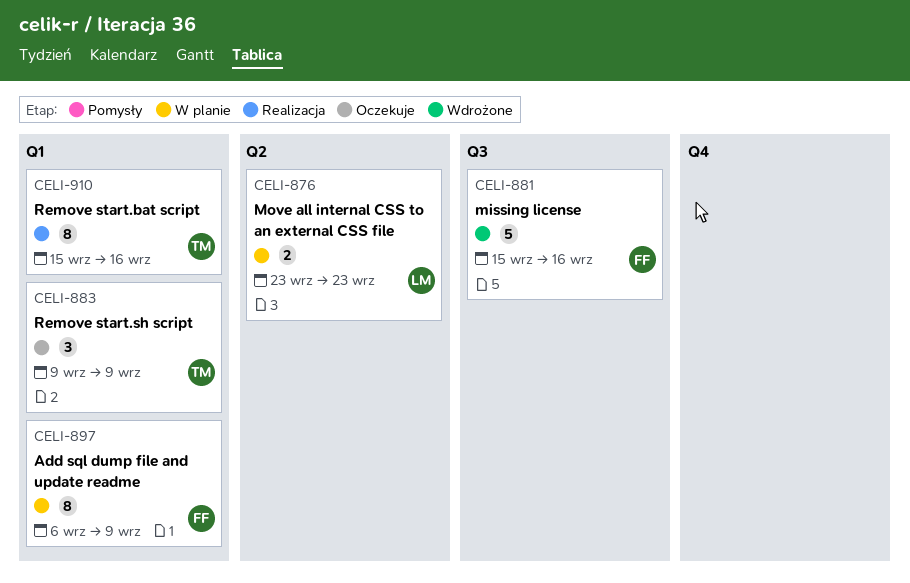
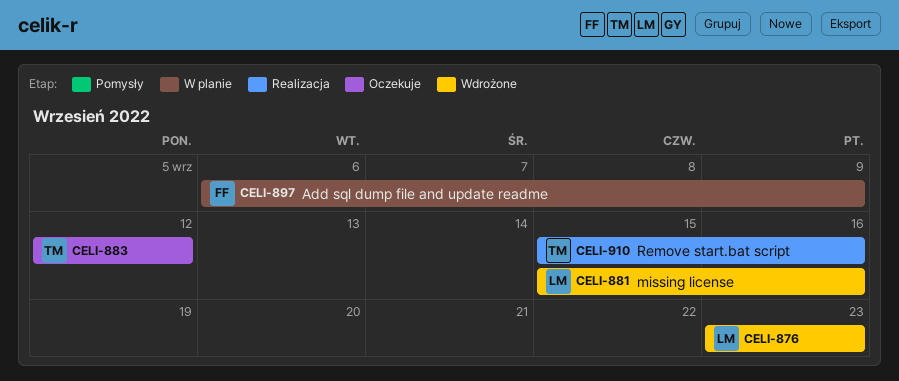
CELI-876, status: W planie -> Wdrożone
CELI-881, owner: FF -> LM
CELI-883, start: Sep 9 -> Sep 12
CELI-883, due: Sep 9 -> Sep 12

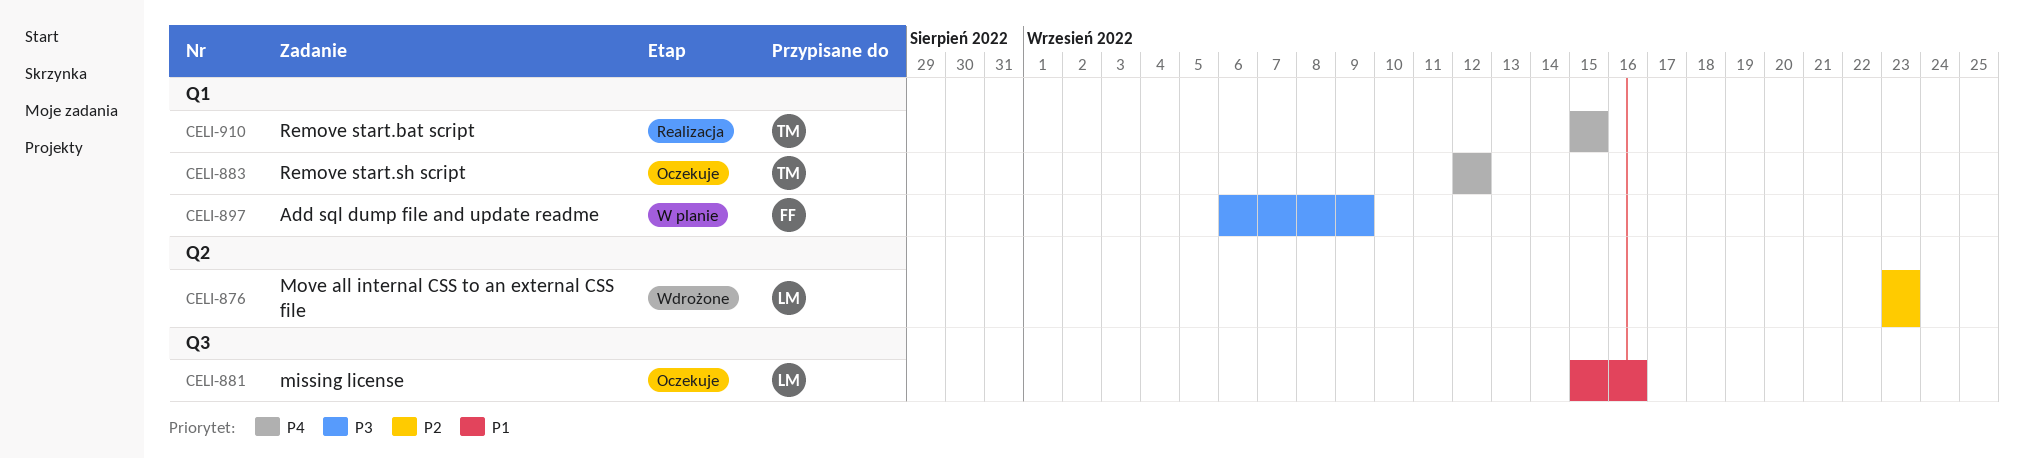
CELI-881, status: Wdrożone -> Oczekuje
CELI-910, due: Sep 16 -> Sep 15

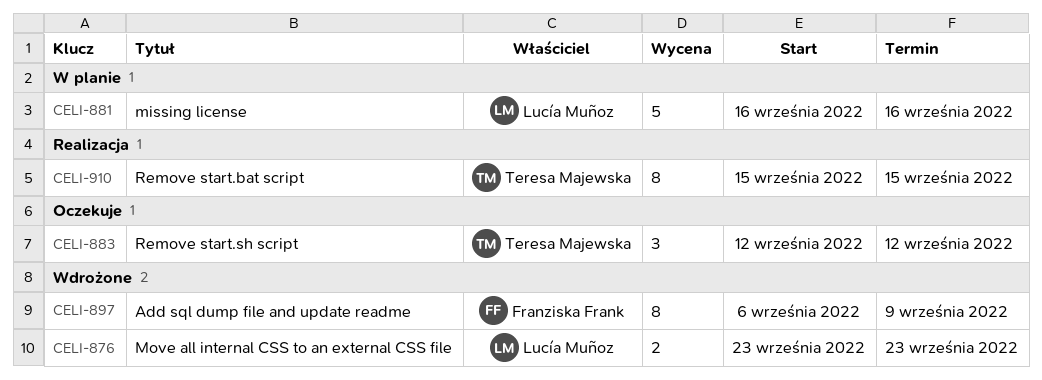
CELI-881, status: Oczekuje -> W planie
CELI-881, start: Sep 15 -> Sep 16
CELI-897, status: W planie -> Wdrożone

